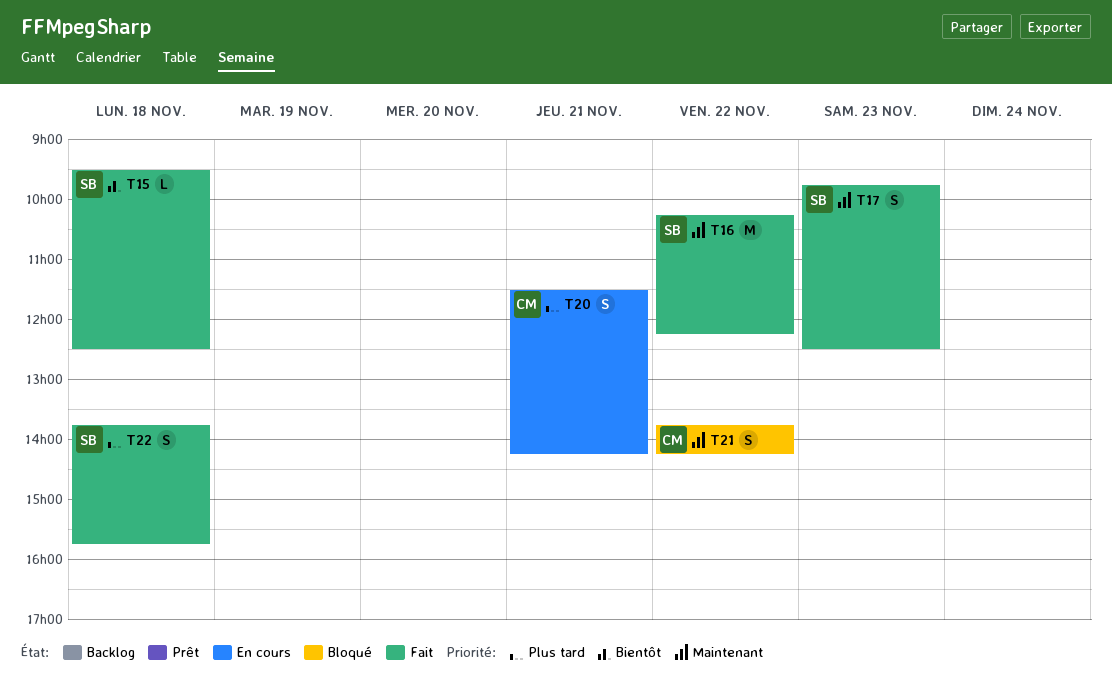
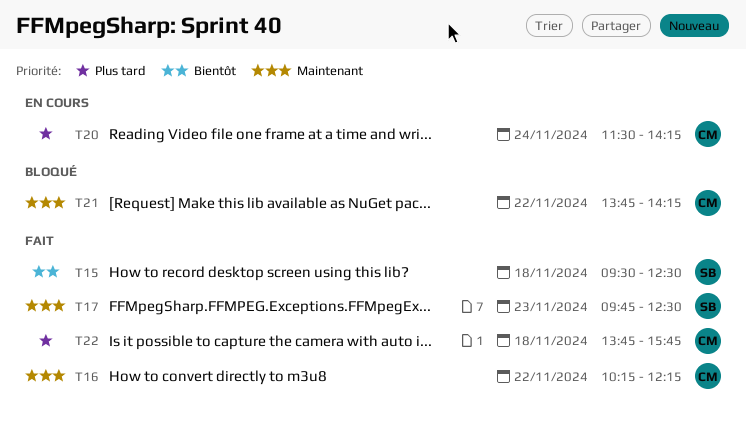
T16, owner: SB -> CM
T20, day: Nov 21 -> Nov 24
T22, owner: SB -> CM

